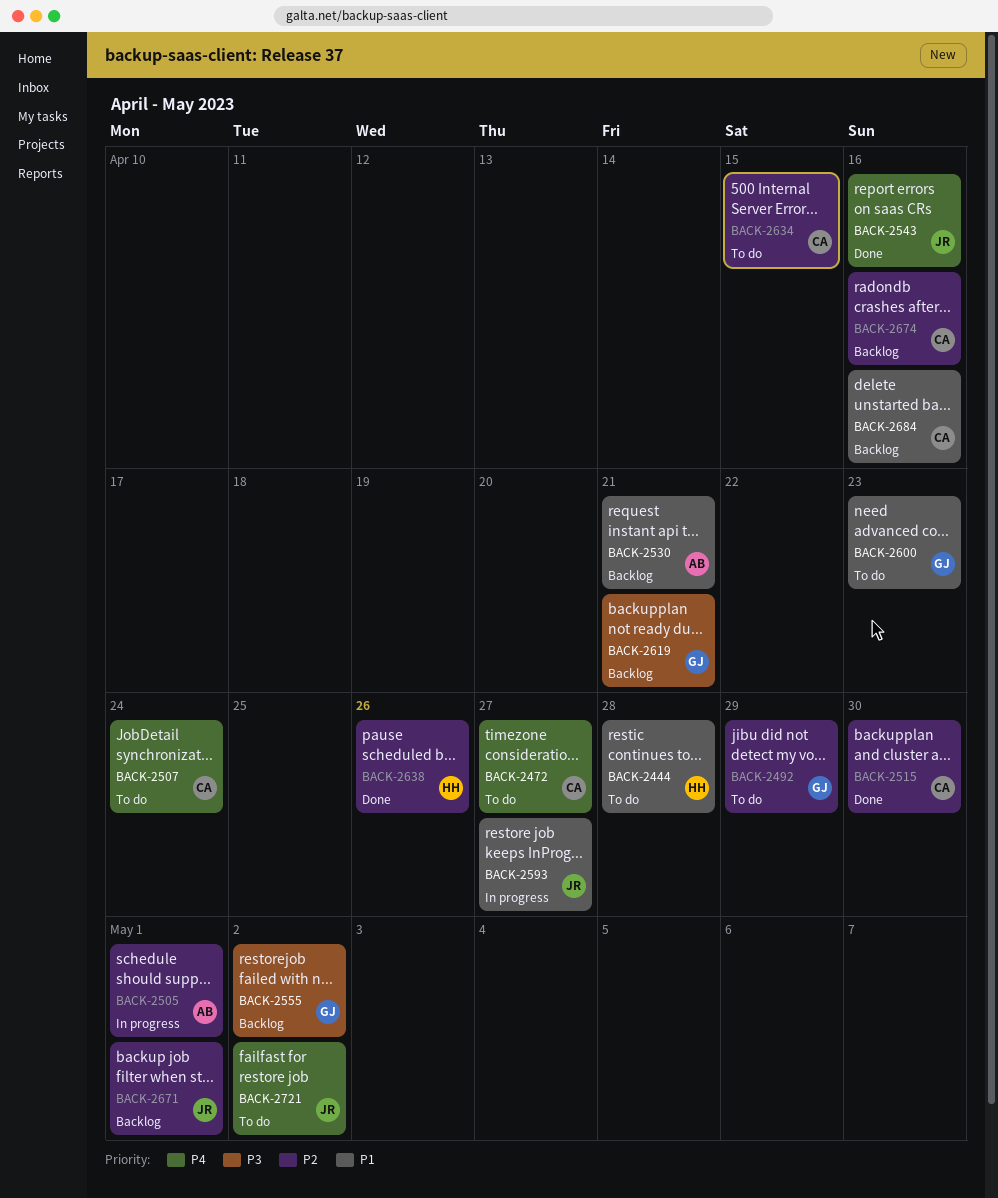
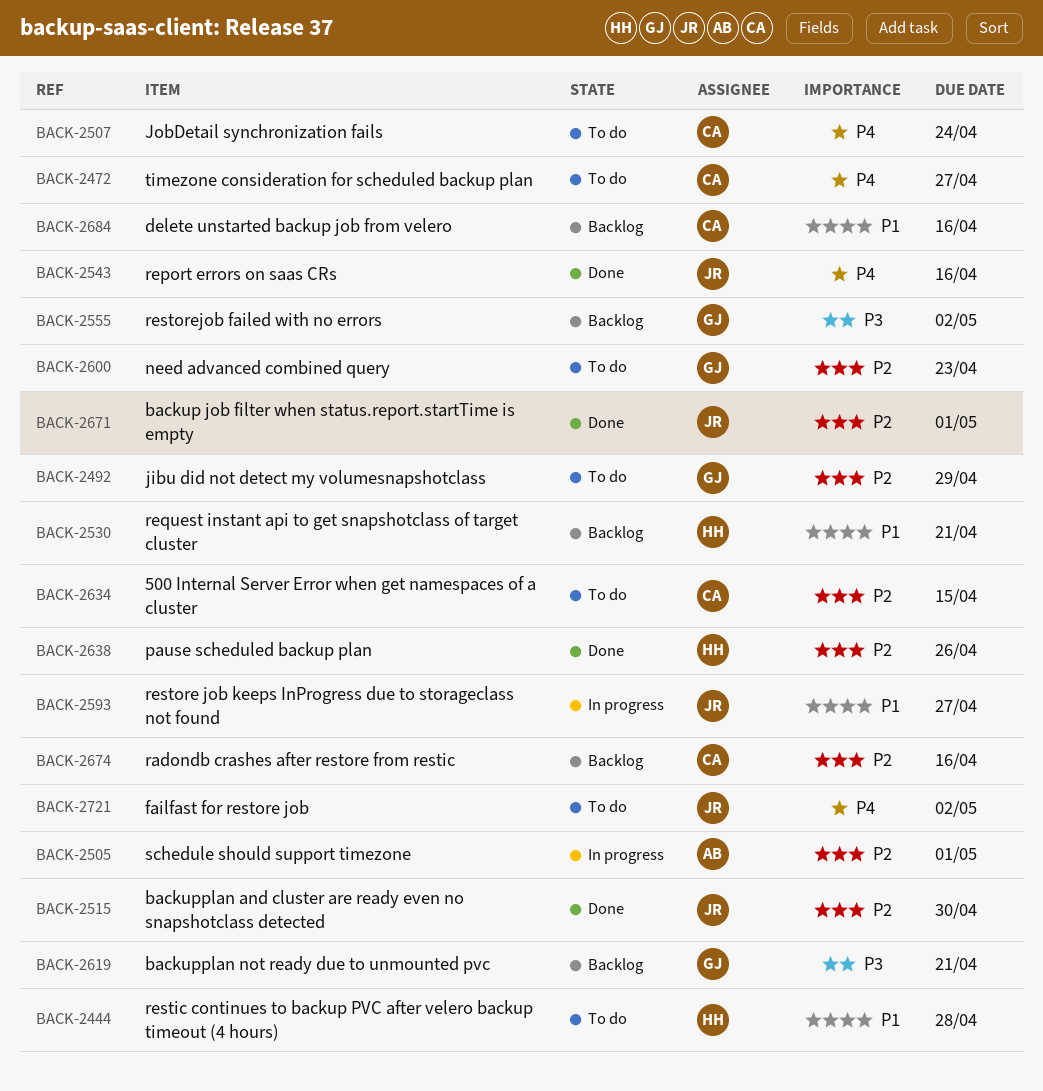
BACK-2515, owner: CA -> JR
BACK-2530, owner: AB -> HH
BACK-2600, priority: P1 -> P2
BACK-2671, status: Backlog -> Done

